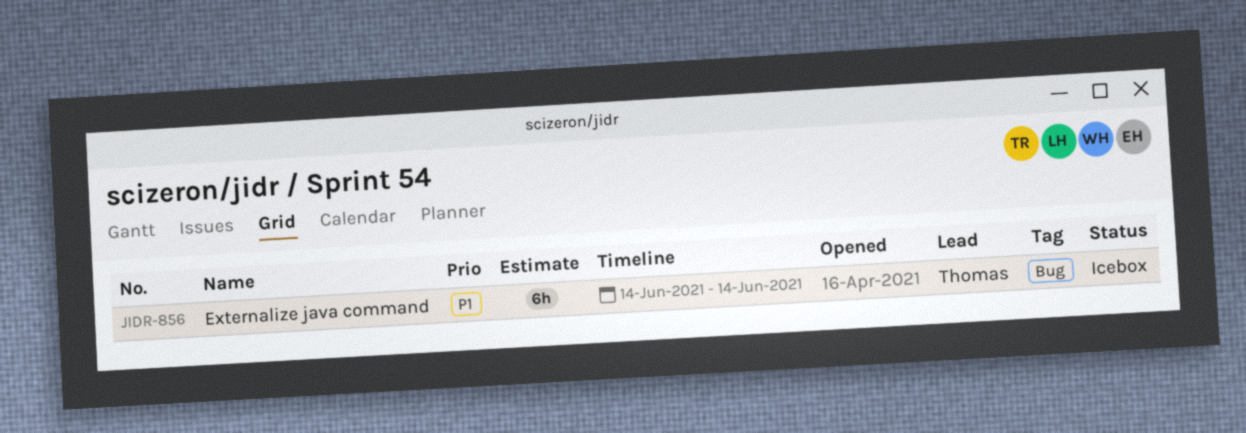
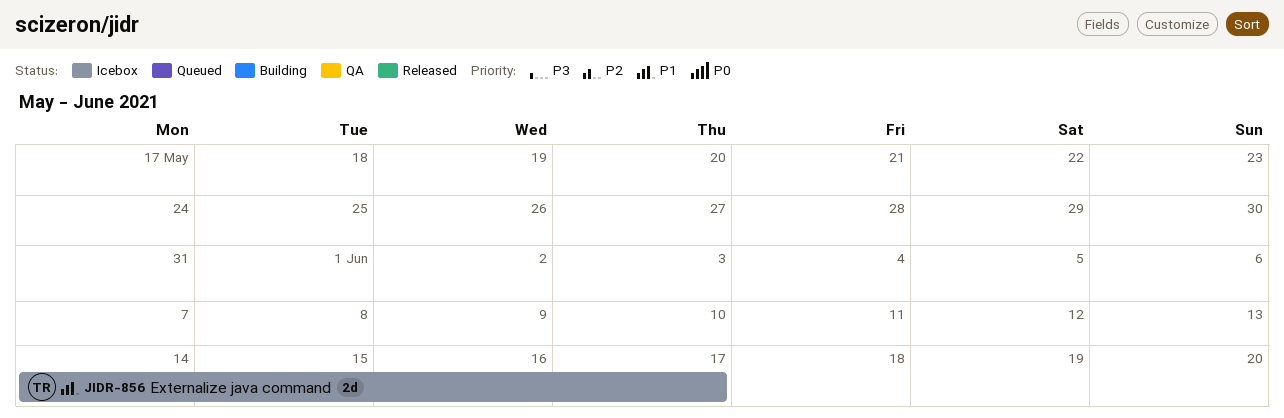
JIDR-856, estimate: 6h -> 2d
JIDR-856, due: Jun 14 -> Jun 17

